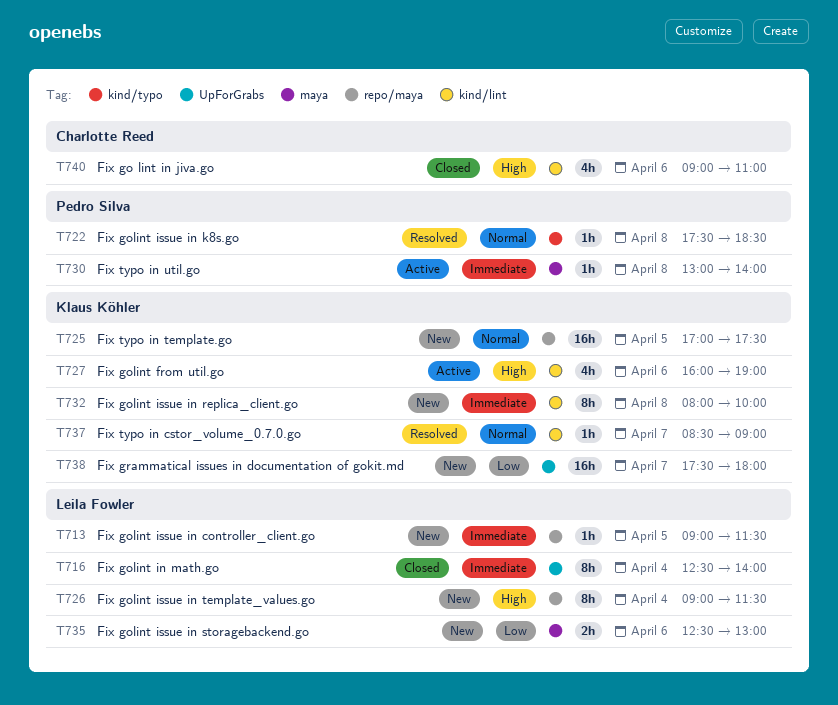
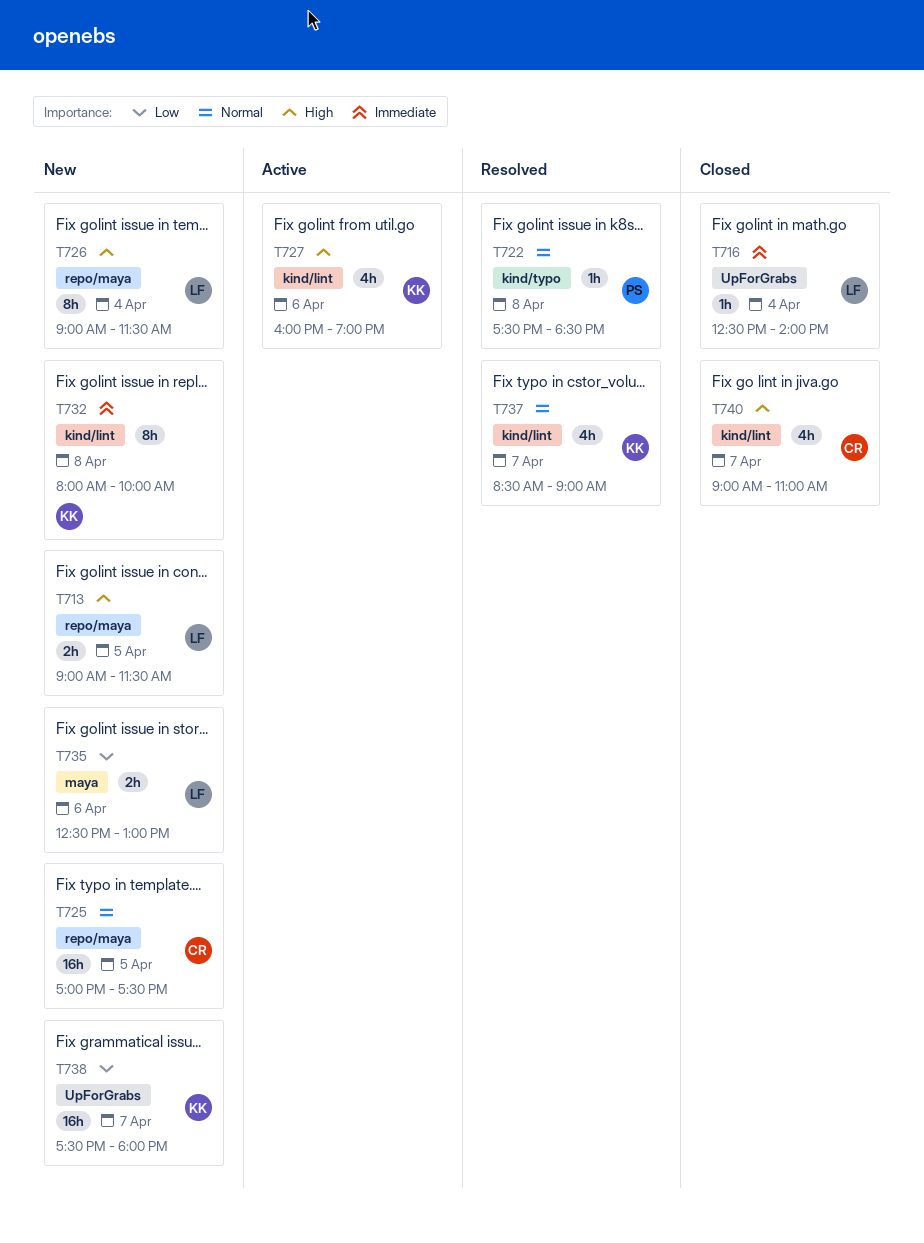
T713, priority: Immediate -> High
T713, estimate: 1h -> 2h
T716, estimate: 8h -> 1h
T725, owner: Klaus Köhler -> Charlotte Reed
T730: present -> none
T737, estimate: 1h -> 4h
T740, day: Apr 6 -> Apr 7

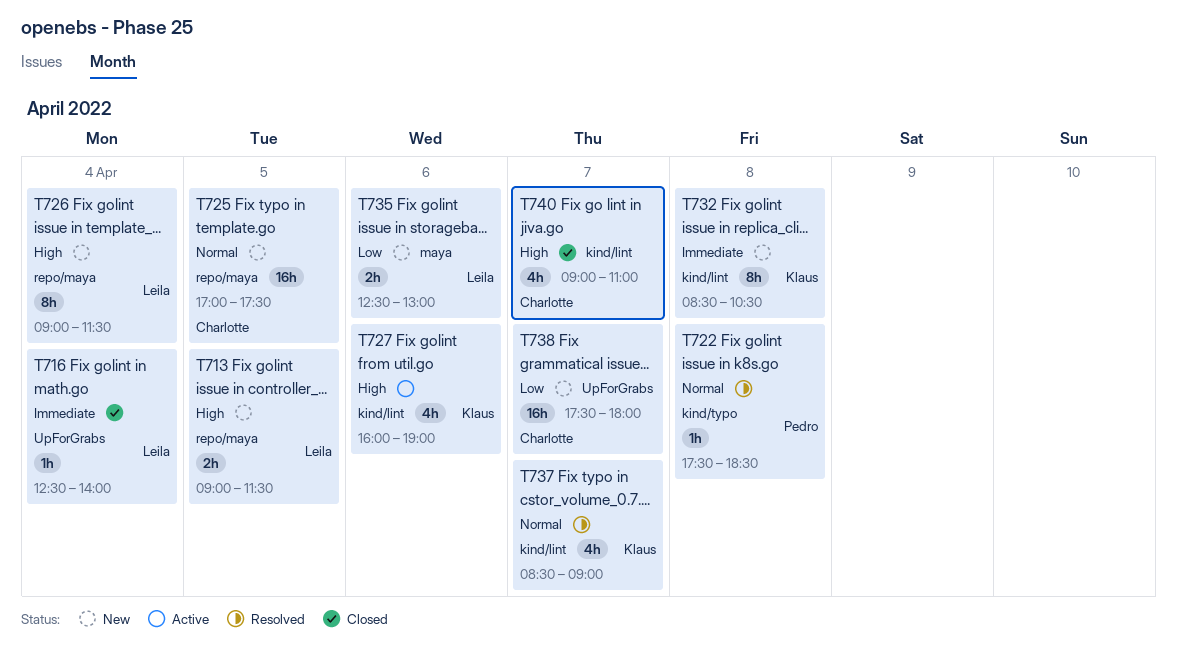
T732, begins: 08:00 -> 08:30
T732, ends: 10:00 -> 10:30
T738, owner: Klaus -> Charlotte

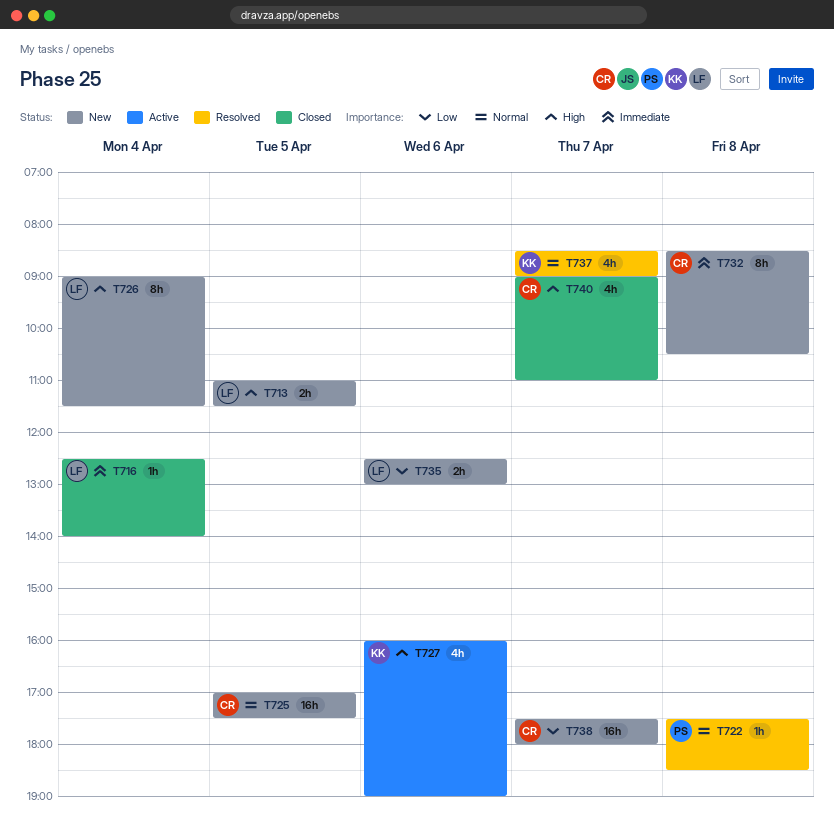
T713, begins: 09:00 -> 11:00
T732, owner: Klaus -> Charlotte

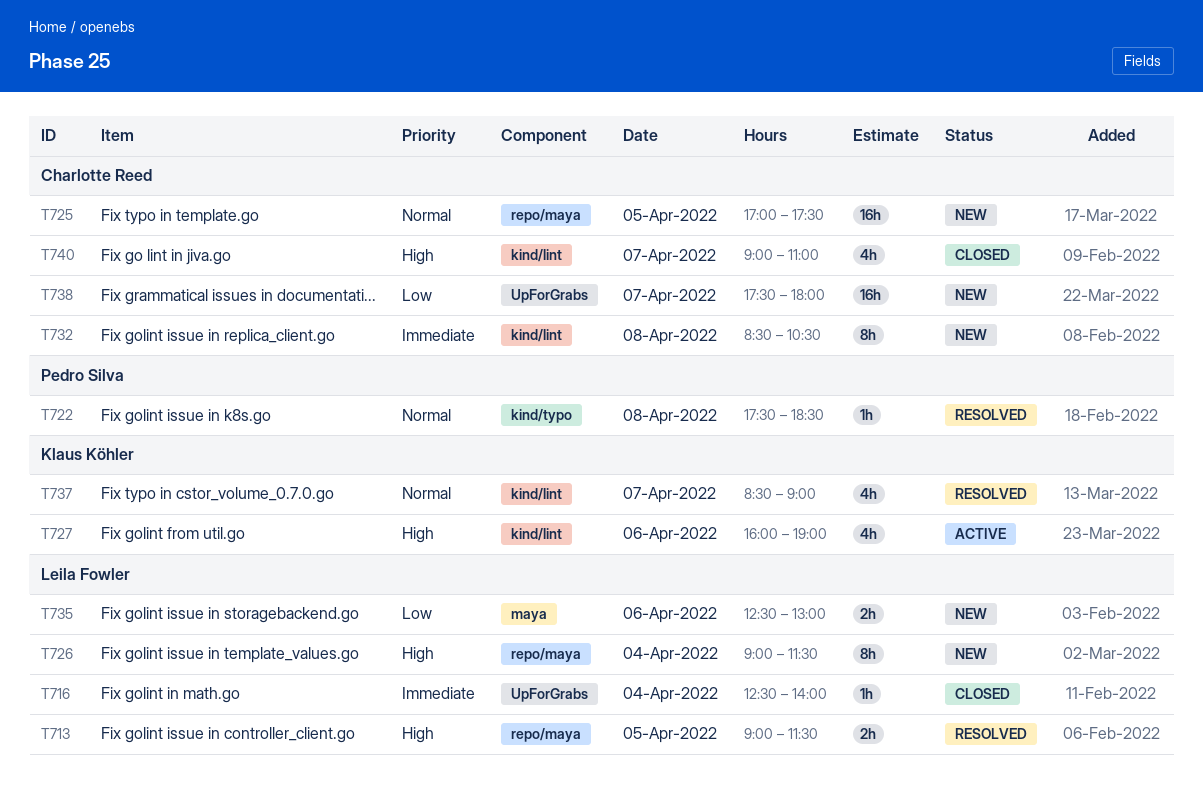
T713, status: New -> Resolved
T713, begins: 11:00 -> 09:00

